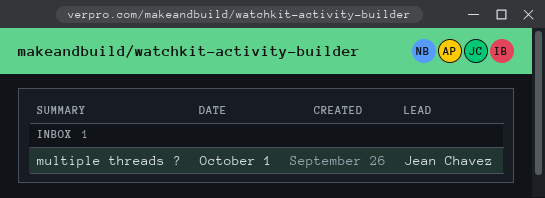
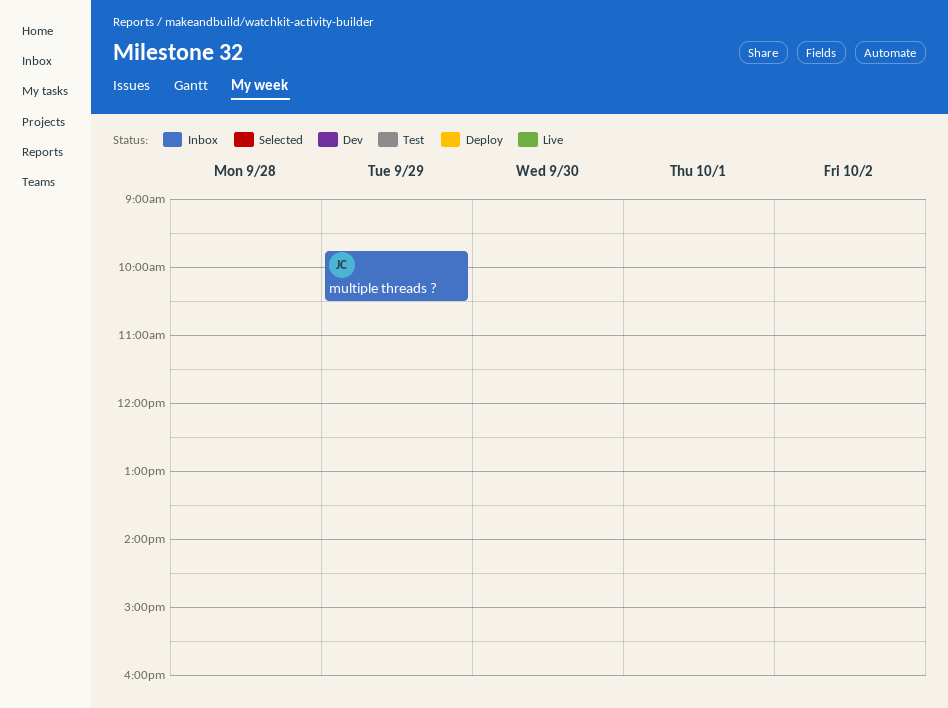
multiple threads ?, day: Oct 1 -> Sep 29

